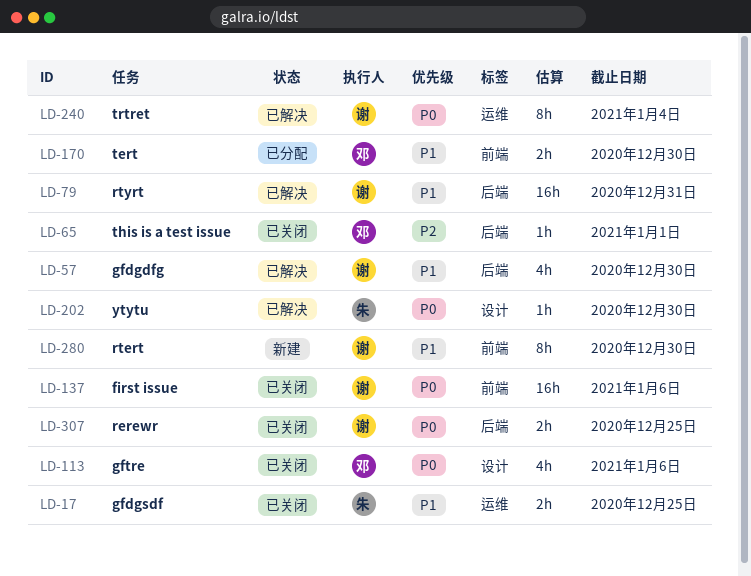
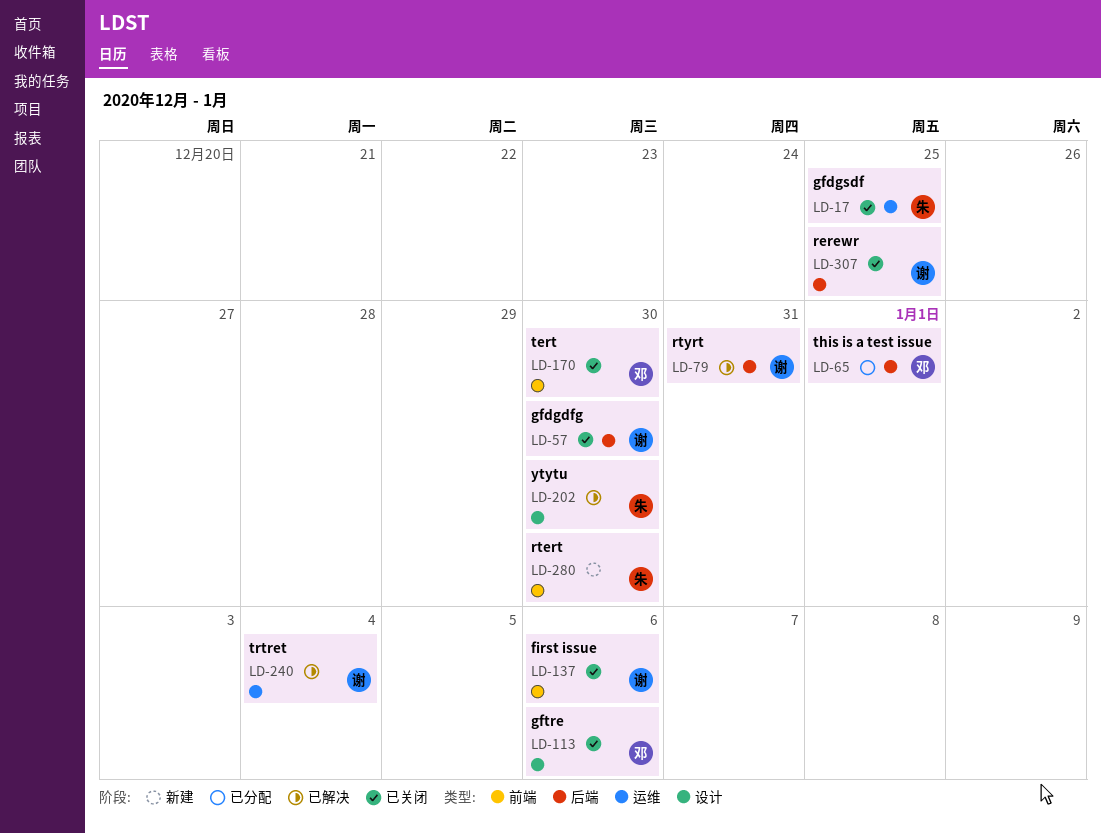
LD-57, status: 已解决 -> 已关闭
LD-65, status: 已关闭 -> 已分配
LD-170, status: 已分配 -> 已关闭
LD-280, owner: 谢 -> 朱

